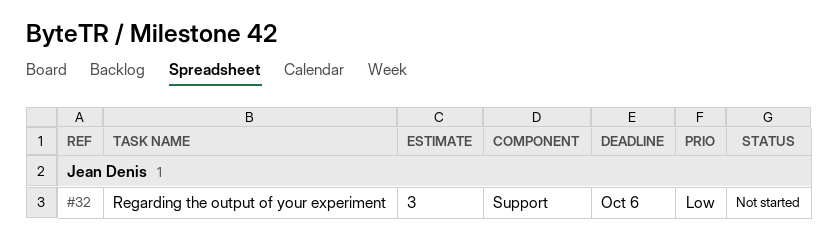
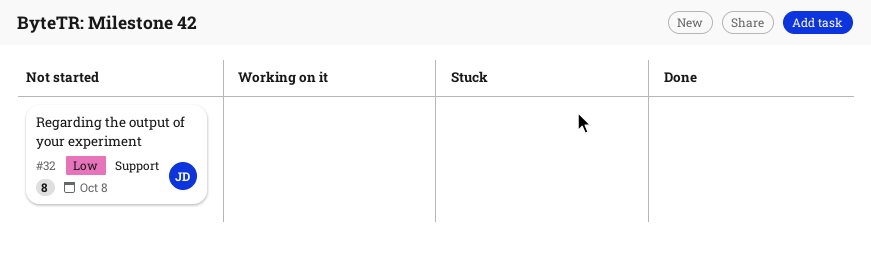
#32, estimate: 3 -> 8
#32, due: Oct 6 -> Oct 8

